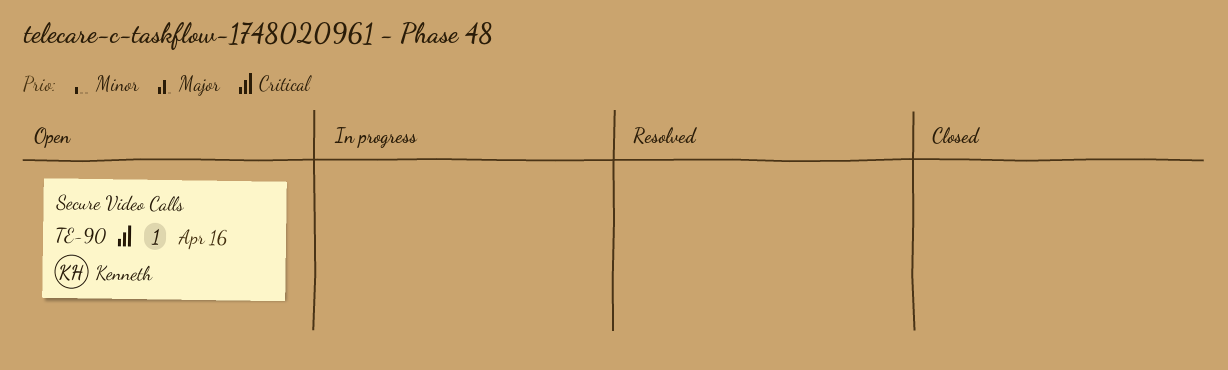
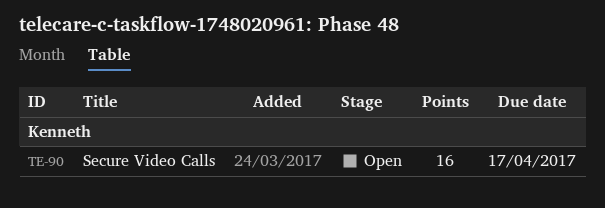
TE-90, estimate: 1 -> 16
TE-90, due: Apr 16 -> Apr 17

